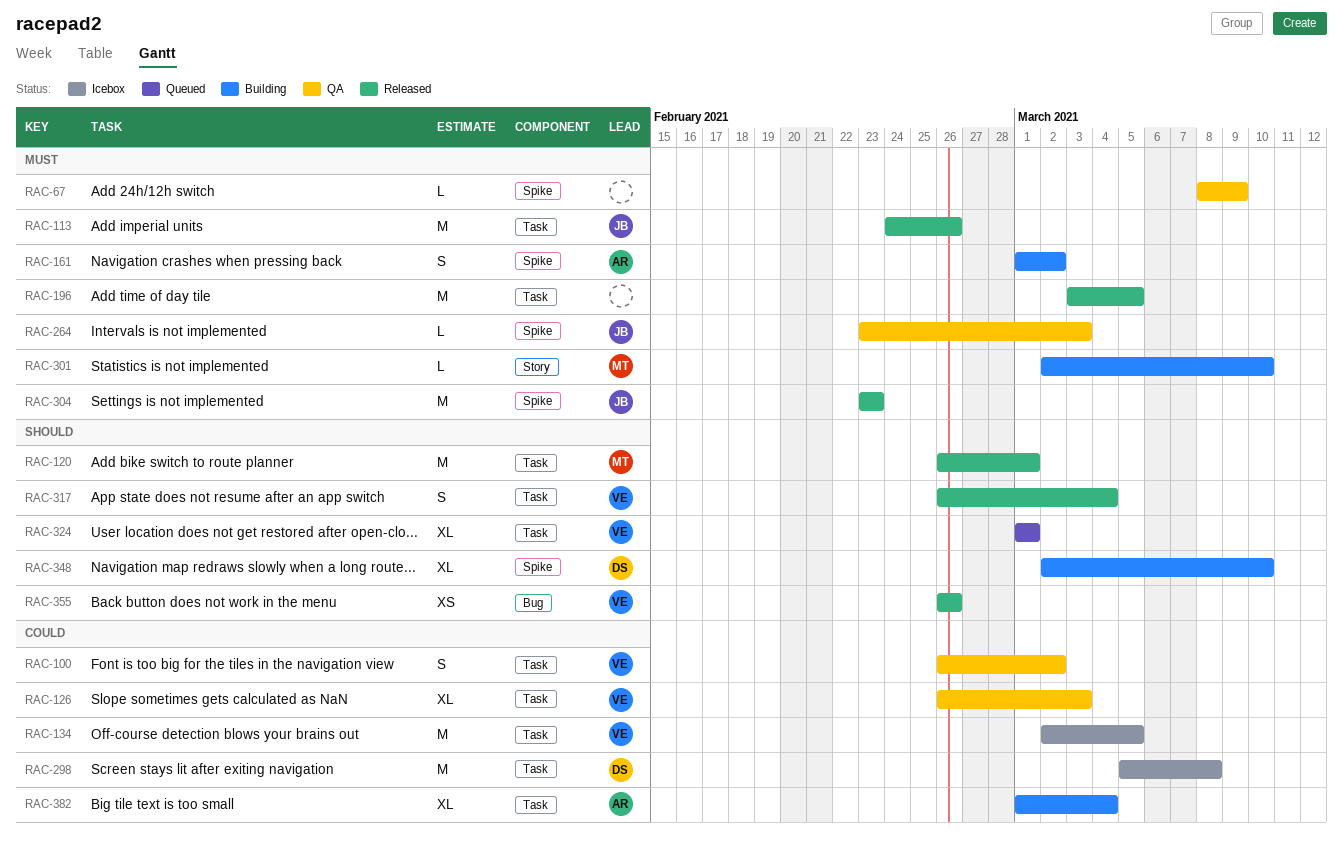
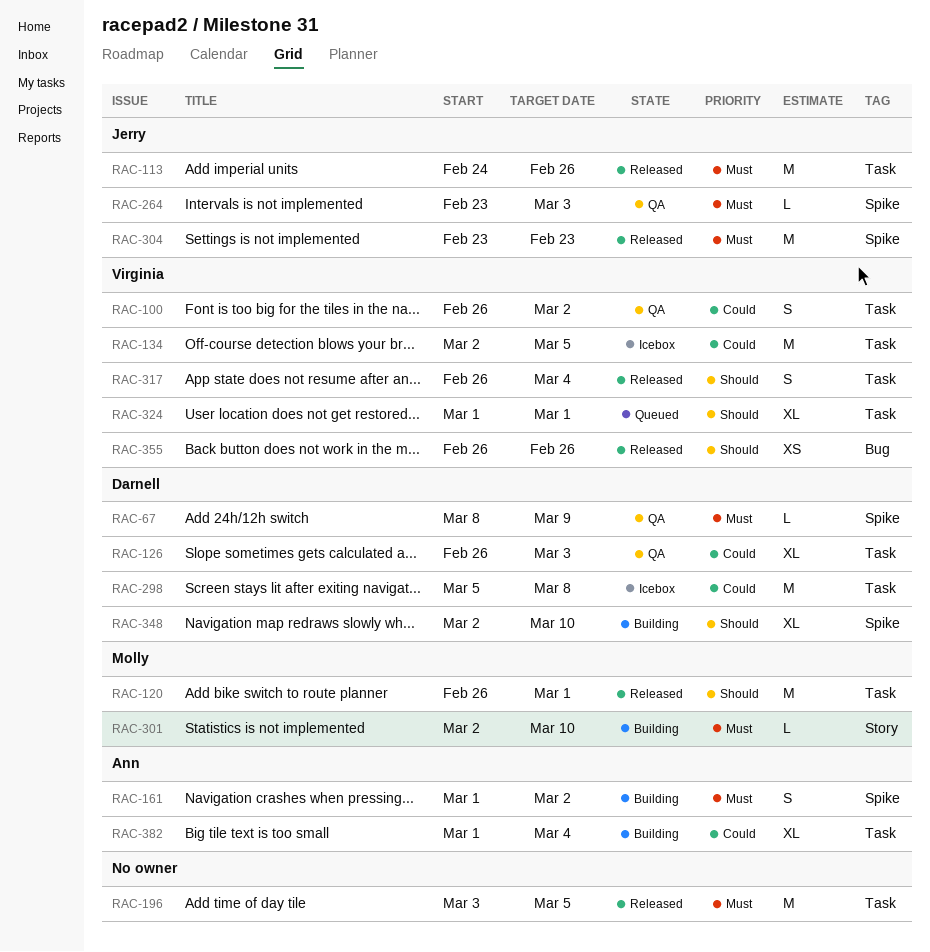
RAC-67, owner: none -> Darnell
RAC-126, owner: Virginia -> Darnell

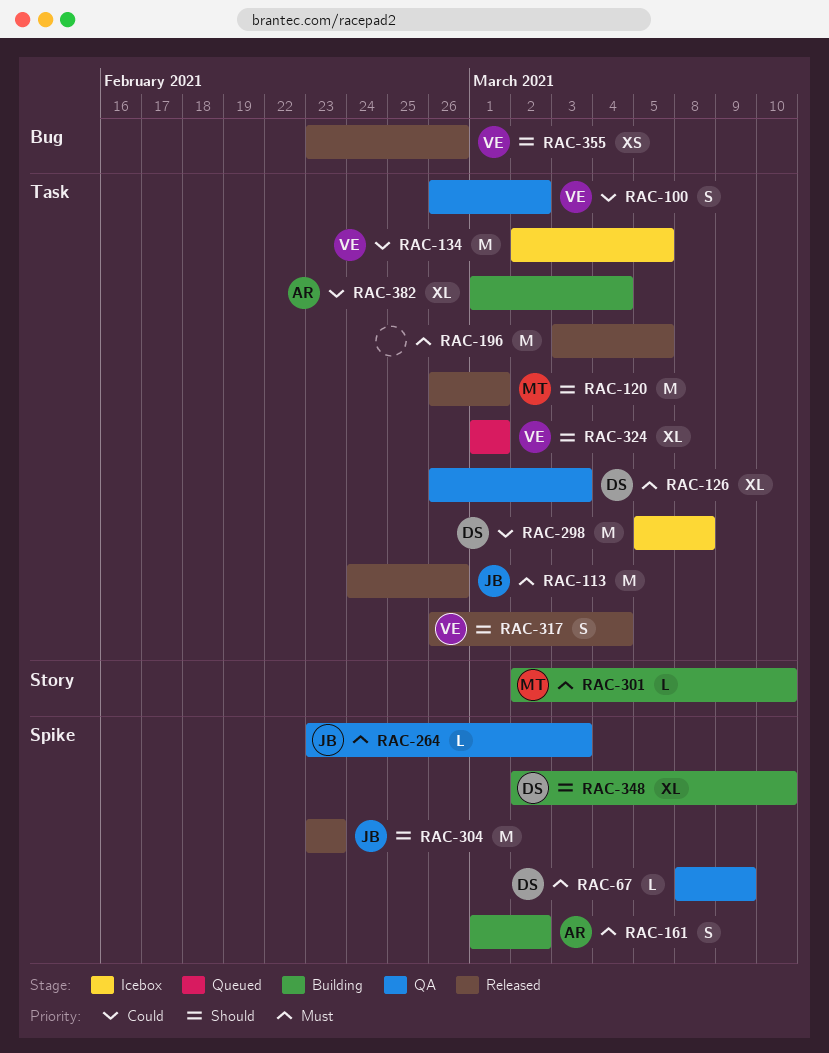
RAC-126, priority: Could -> Must
RAC-304, priority: Must -> Should
RAC-355, start: Feb 26 -> Feb 23

